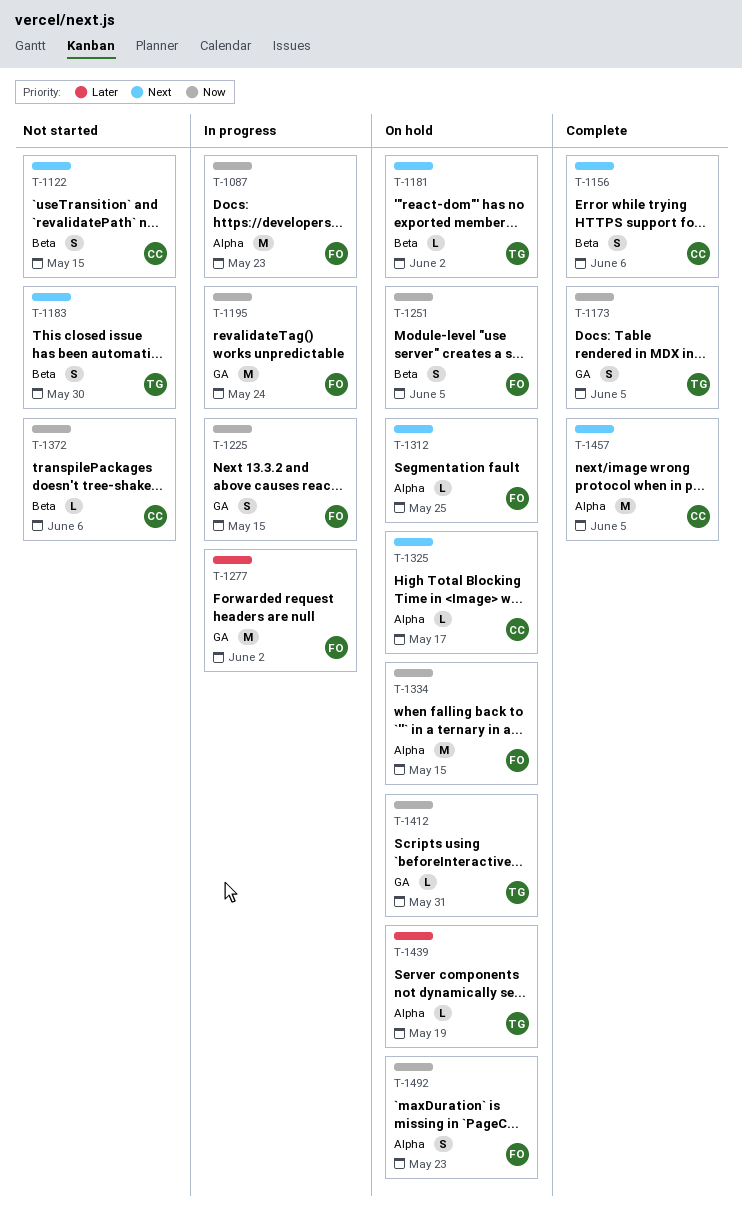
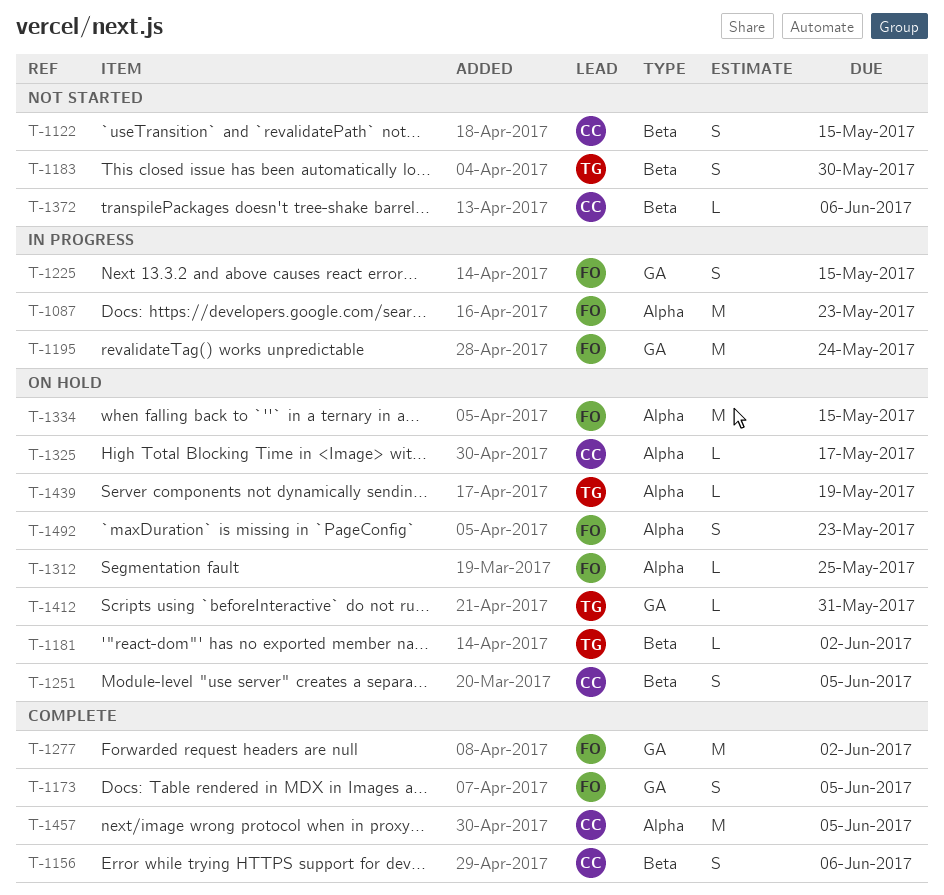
T-1173, owner: TG -> FO
T-1251, owner: FO -> CC
T-1277, status: In progress -> Complete

